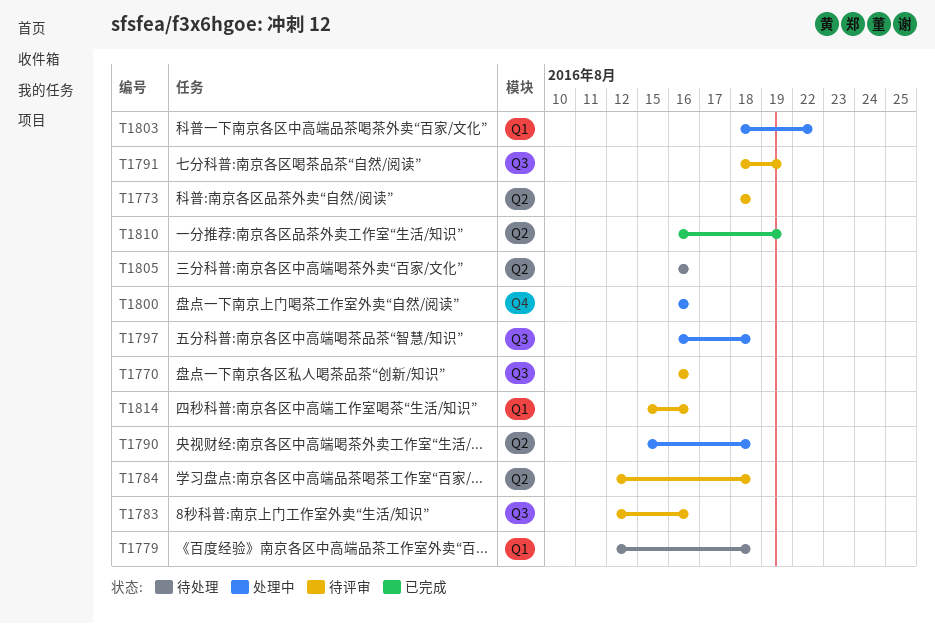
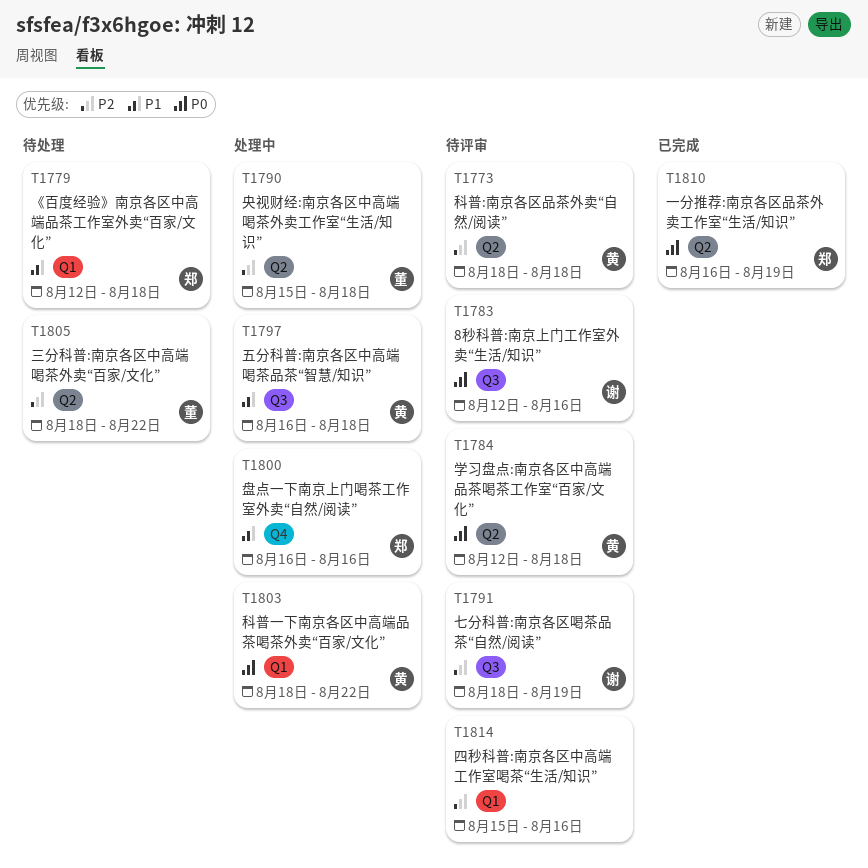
T1770: present -> none
T1805, start: Aug 16 -> Aug 18
T1805, due: Aug 16 -> Aug 22

